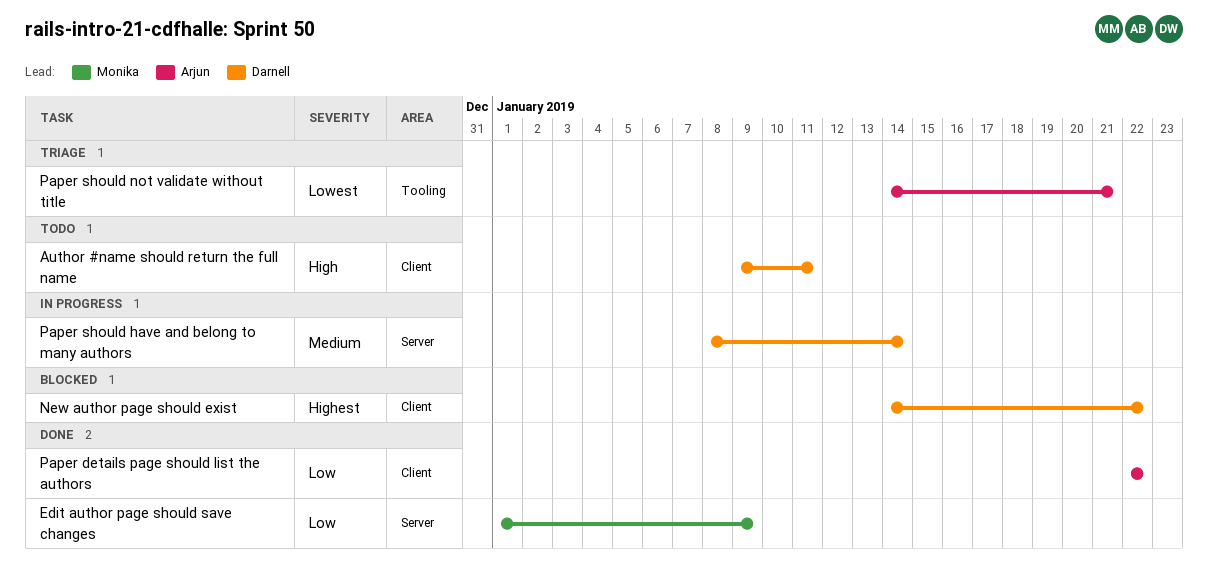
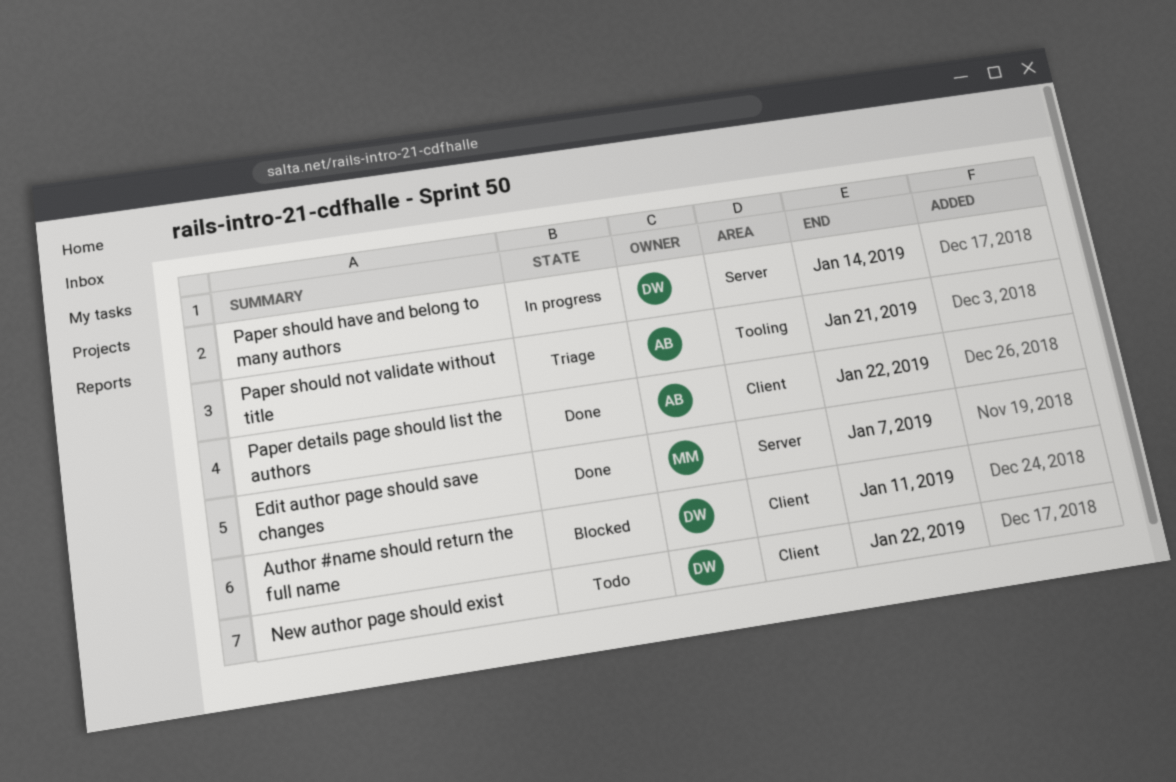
Author #name should return the full name, status: Todo -> Blocked
Edit author page should save changes, due: Jan 9 -> Jan 7
New author page should exist, status: Blocked -> Todo

